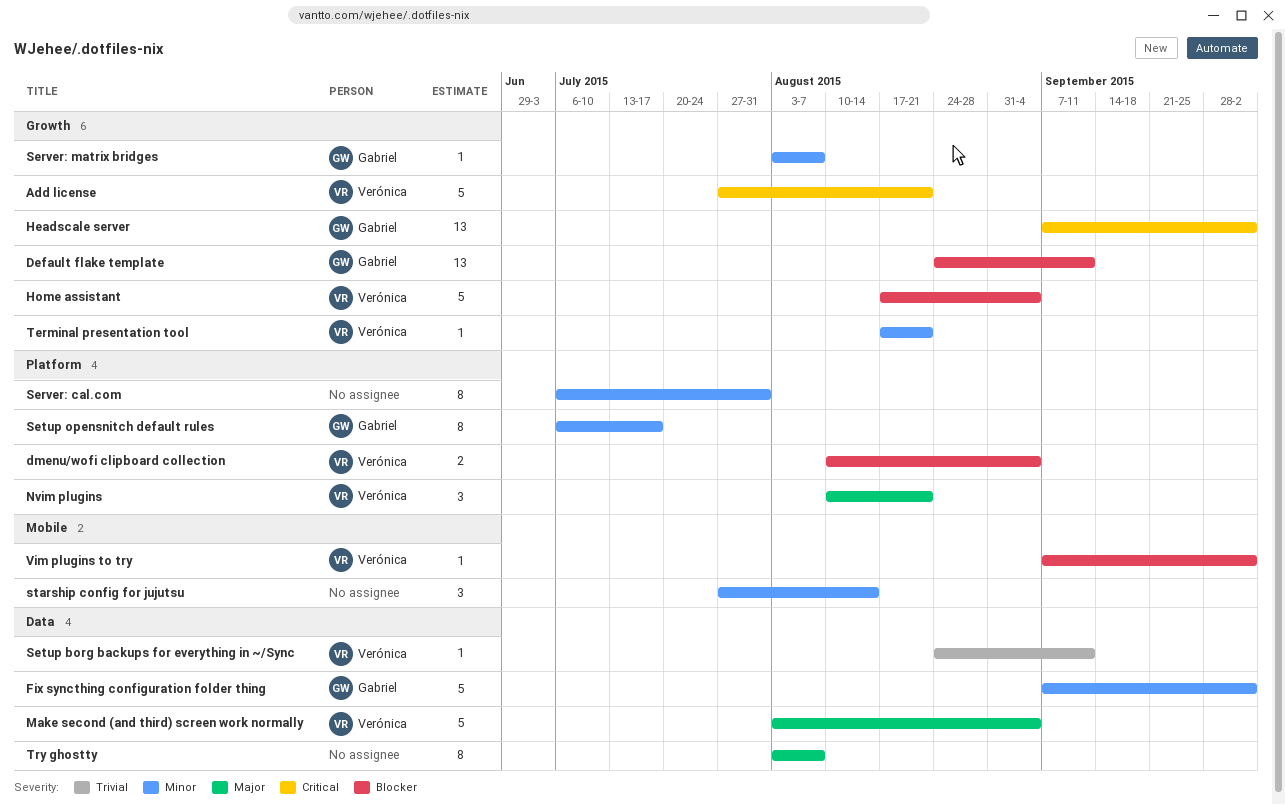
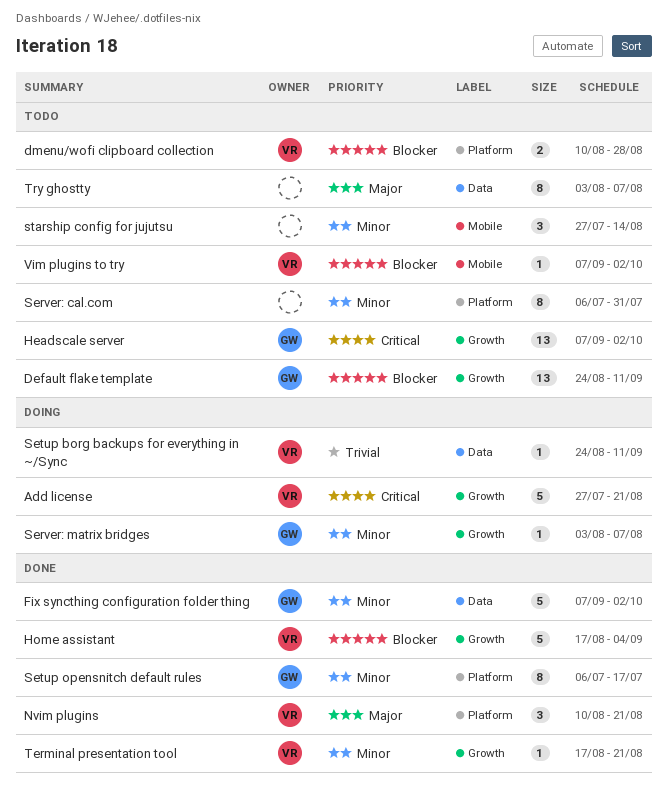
dmenu/wofi clipboard collection, due: Sep 4 -> Aug 28
Make second (and third) screen work normally: present -> none

